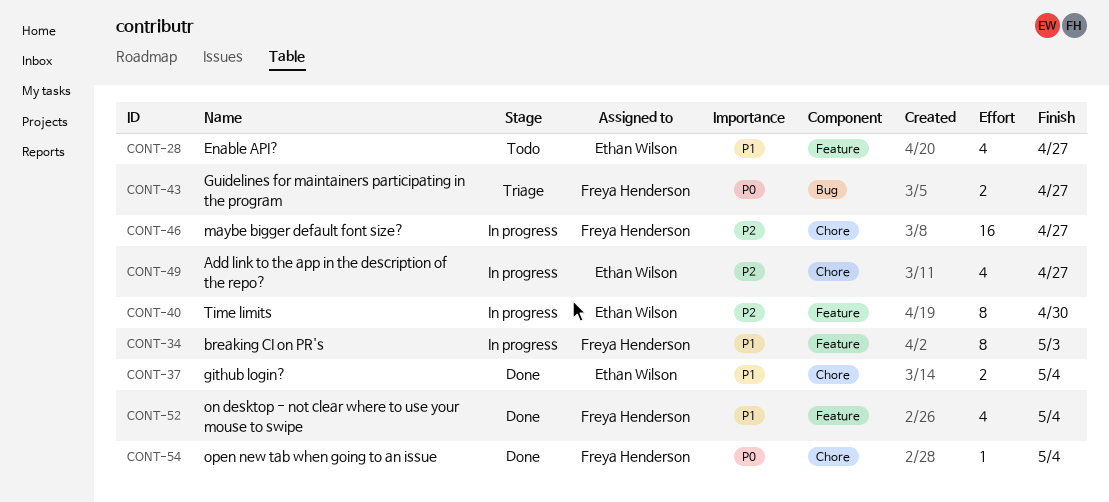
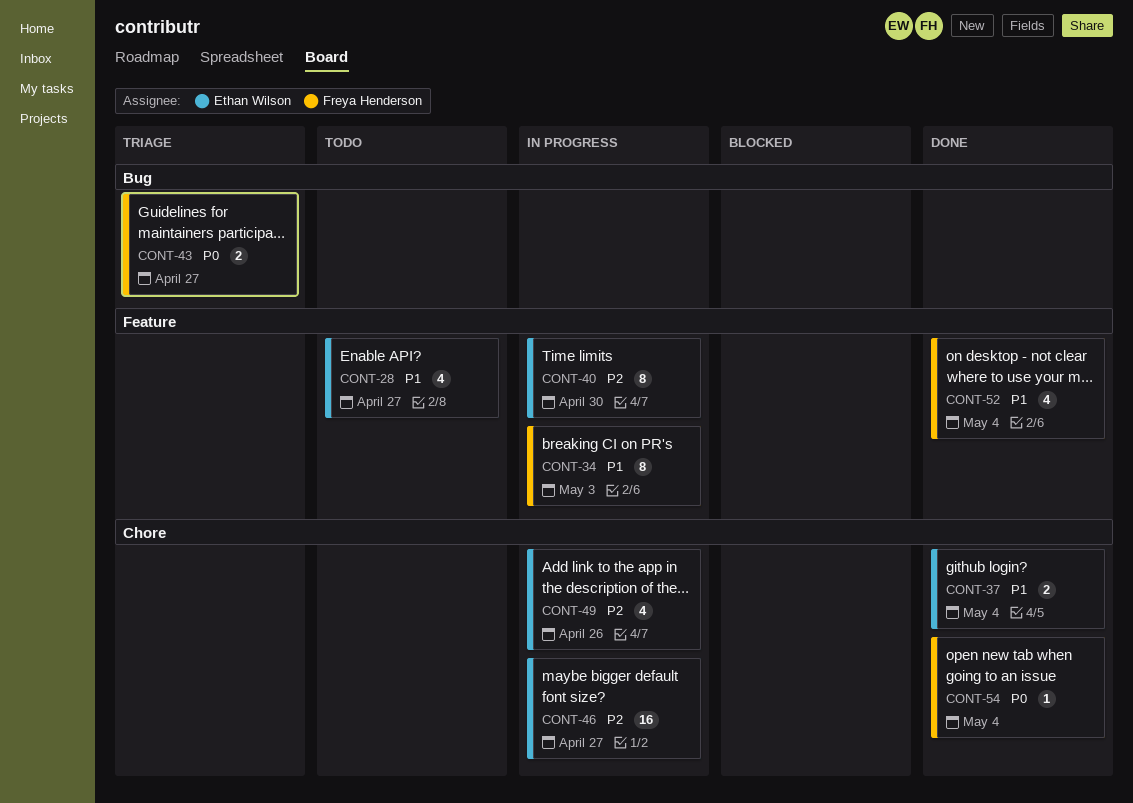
CONT-46, owner: Freya Henderson -> Ethan Wilson
CONT-49, due: Apr 27 -> Apr 26

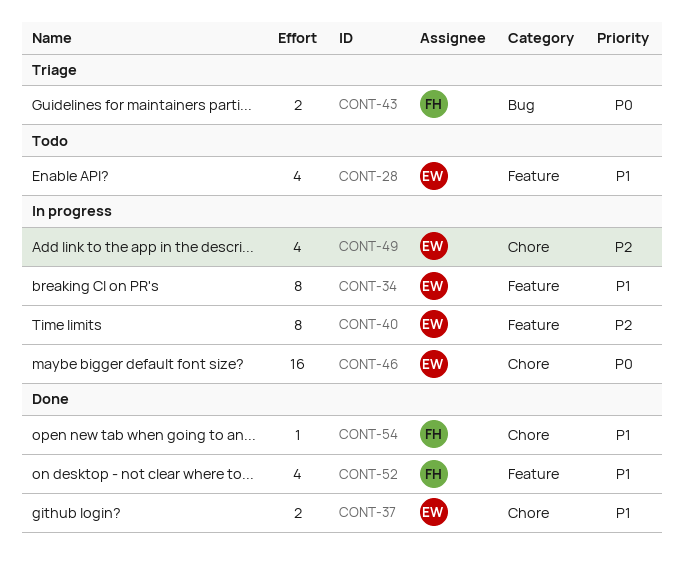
CONT-34, owner: Freya Henderson -> Ethan Wilson
CONT-46, priority: P2 -> P0
CONT-54, priority: P0 -> P1

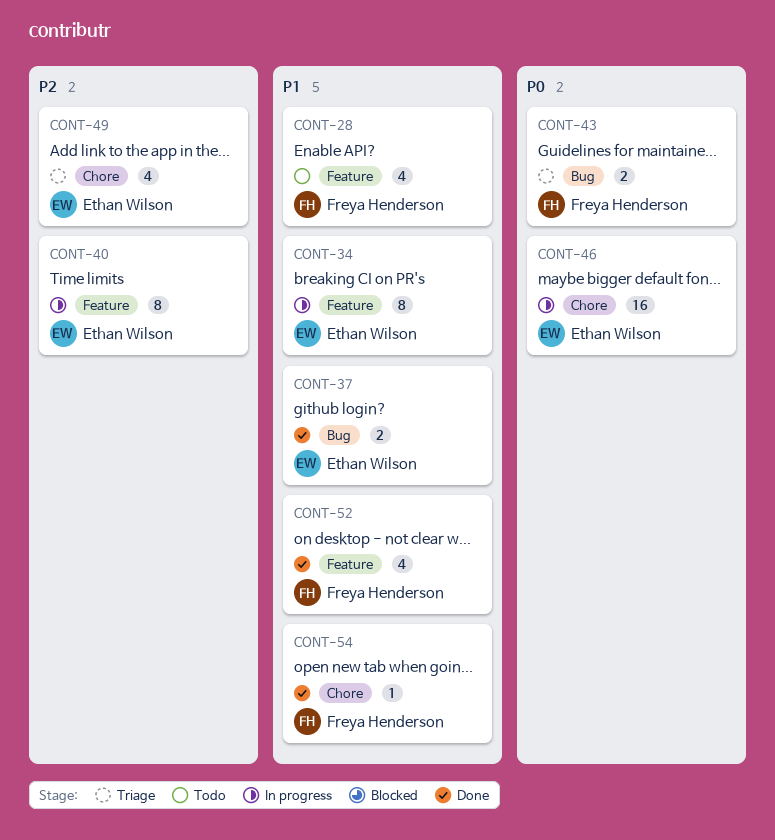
CONT-28, owner: Ethan Wilson -> Freya Henderson
CONT-37, label: Chore -> Bug
CONT-49, status: In progress -> Triage

